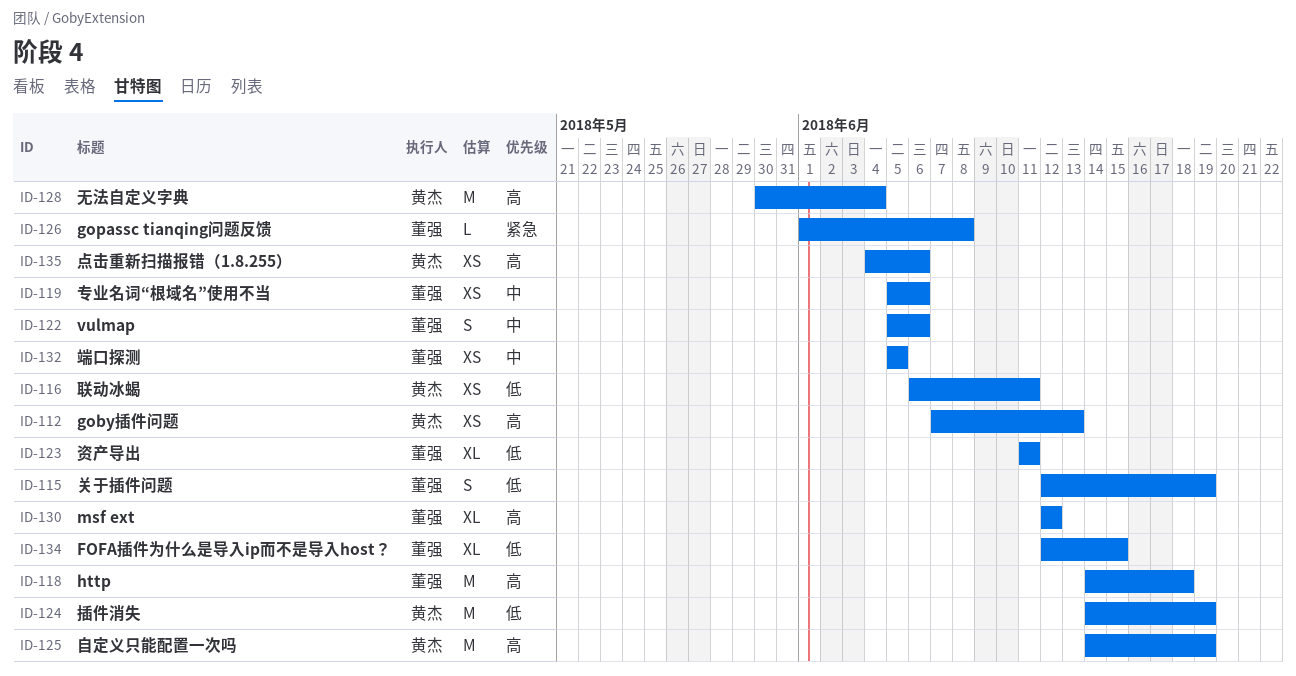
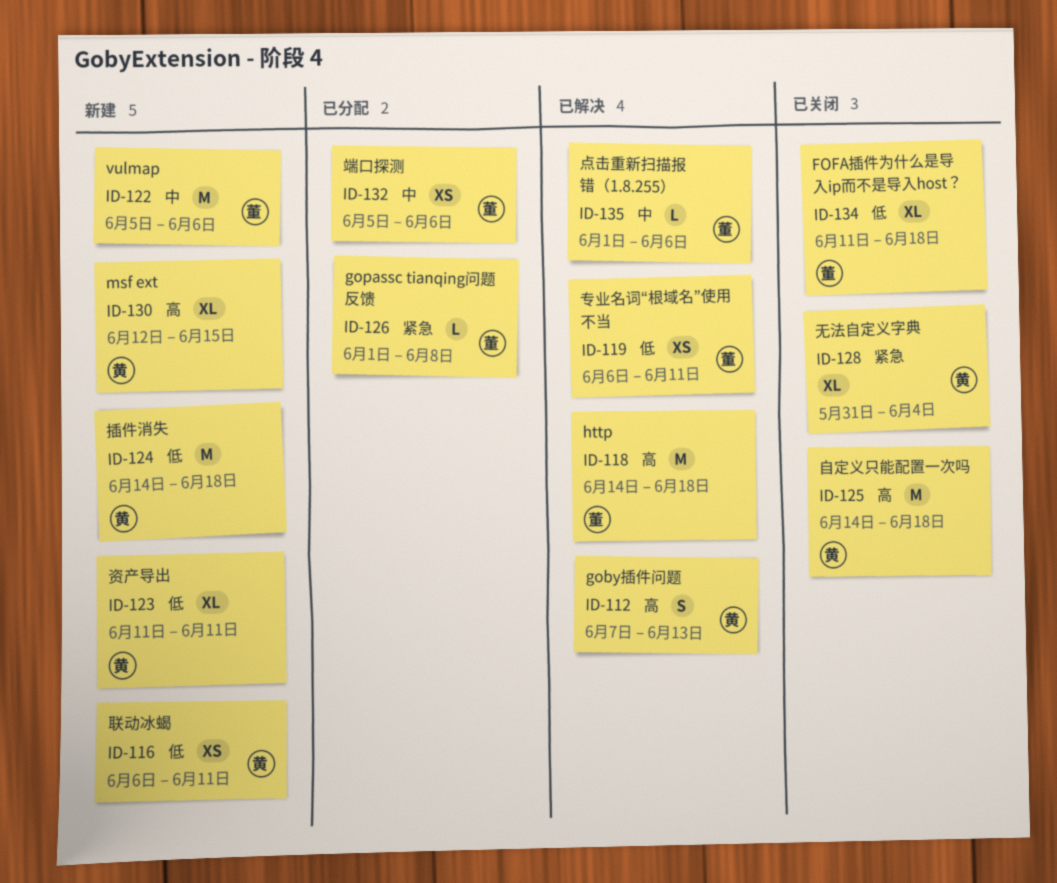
ID-112, estimate: XS -> S
ID-115: present -> none
ID-119, priority: 中 -> 低
ID-119, start: Jun 5 -> Jun 6
ID-119, due: Jun 6 -> Jun 11
ID-122, estimate: S -> M
ID-123, owner: 董强 -> 黄杰
ID-124, due: Jun 19 -> Jun 18
ID-125, due: Jun 19 -> Jun 18
ID-128, priority: 高 -> 紧急
ID-128, estimate: M -> XL
ID-128, start: May 30 -> May 31
ID-130, owner: 董强 -> 黄杰
ID-130, due: Jun 12 -> Jun 15
ID-132, due: Jun 5 -> Jun 6
ID-134, start: Jun 12 -> Jun 11
ID-134, due: Jun 15 -> Jun 18
ID-135, owner: 黄杰 -> 董强
ID-135, priority: 高 -> 中
ID-135, estimate: XS -> L
ID-135, start: Jun 4 -> Jun 1

